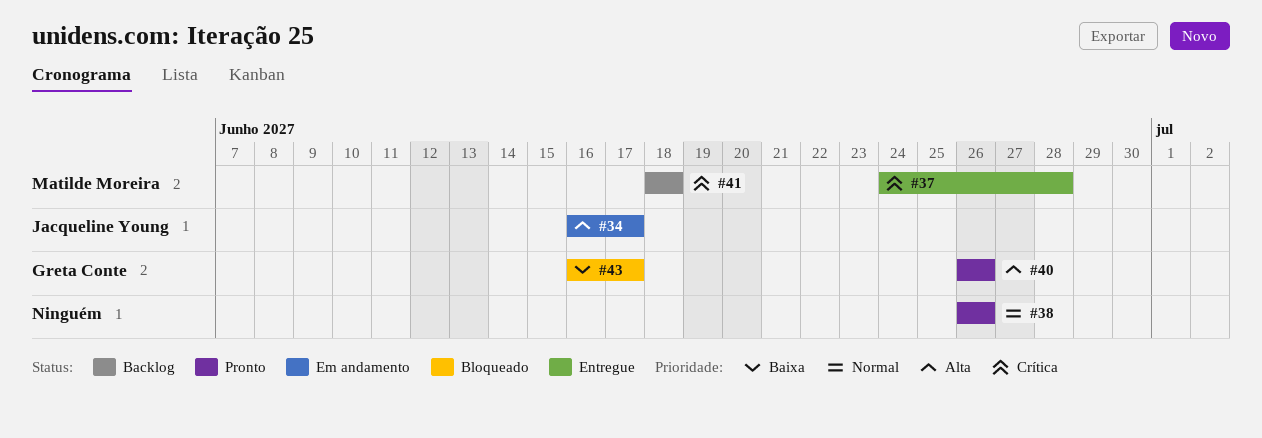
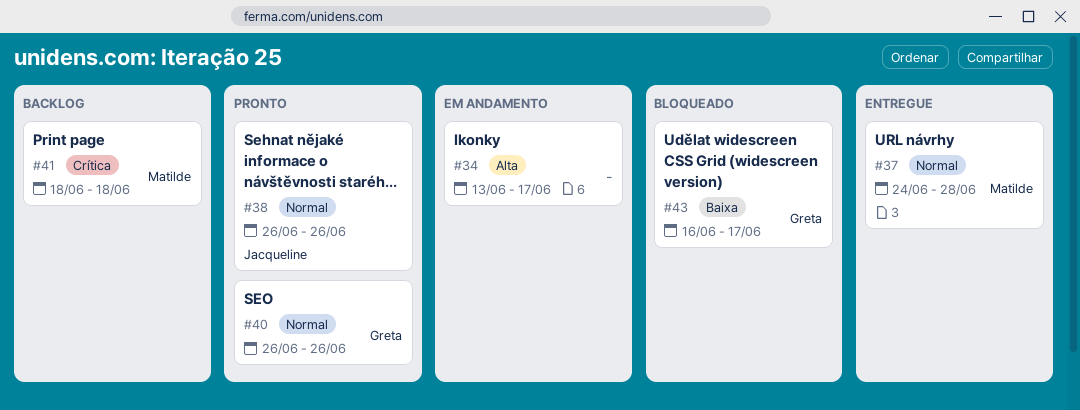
#34, owner: Jacqueline Young -> none
#34, start: Jun 16 -> Jun 13
#37, priority: Crítica -> Normal
#38, owner: none -> Jacqueline Young
#40, priority: Alta -> Normal

